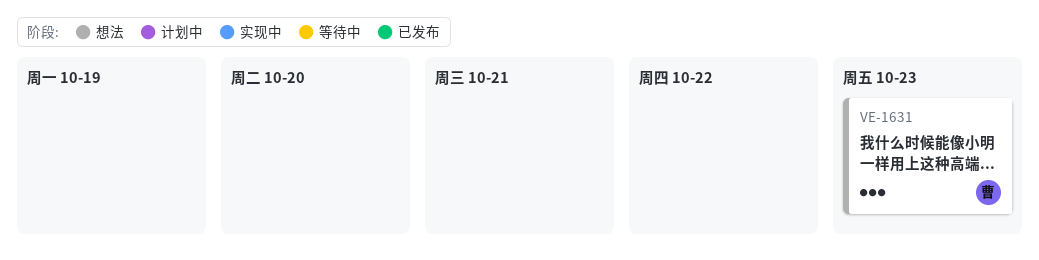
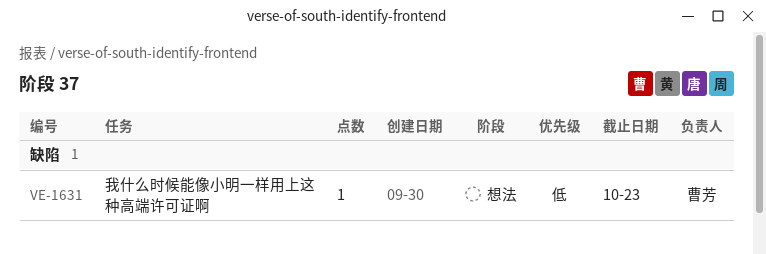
VE-1631, estimate: 3 -> 1

